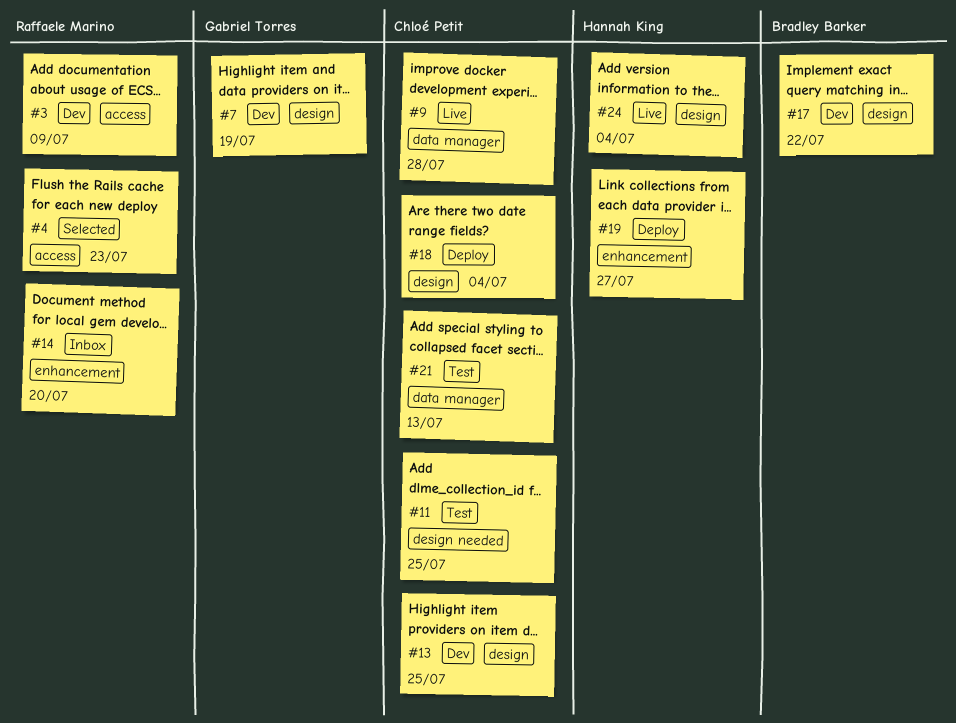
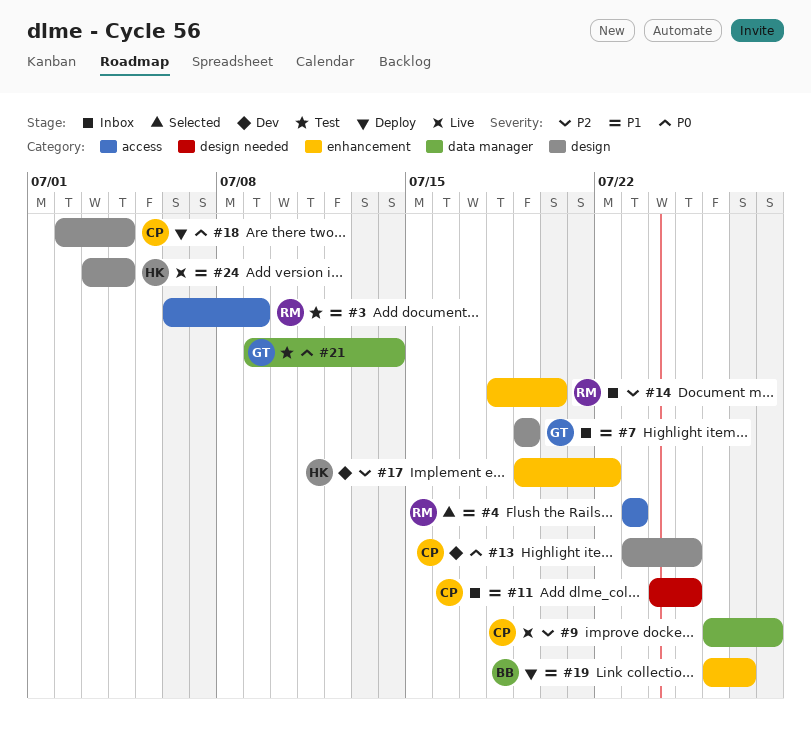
#3, status: Dev -> Test
#7, status: Dev -> Inbox
#11, status: Test -> Inbox
#17, owner: Bradley Barker -> Hannah King
#17, label: design -> enhancement
#19, owner: Hannah King -> Bradley Barker
#21, owner: Chloé Petit -> Gabriel Torres
#21, due: Jul 13 -> Jul 14

